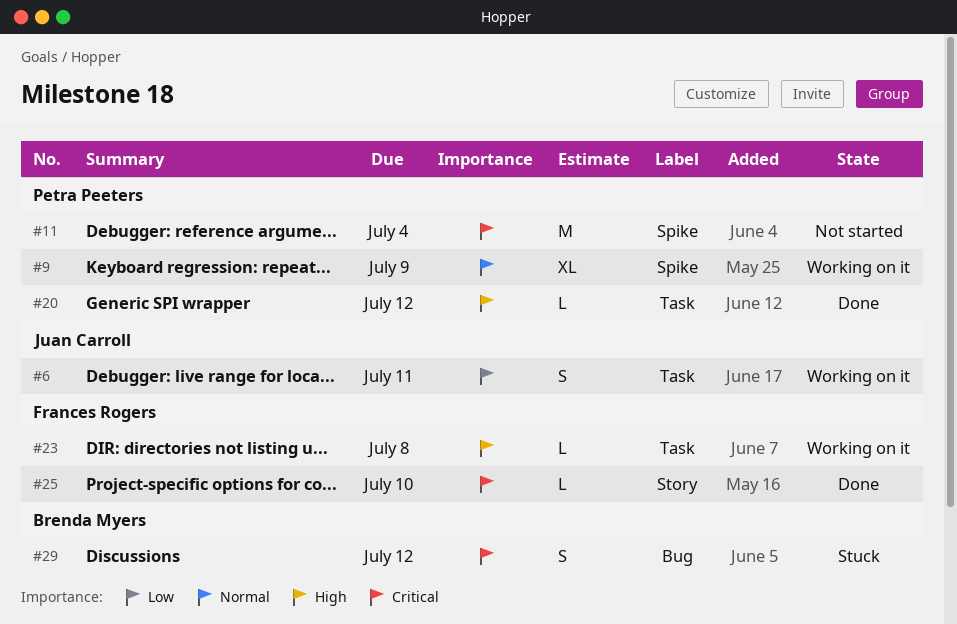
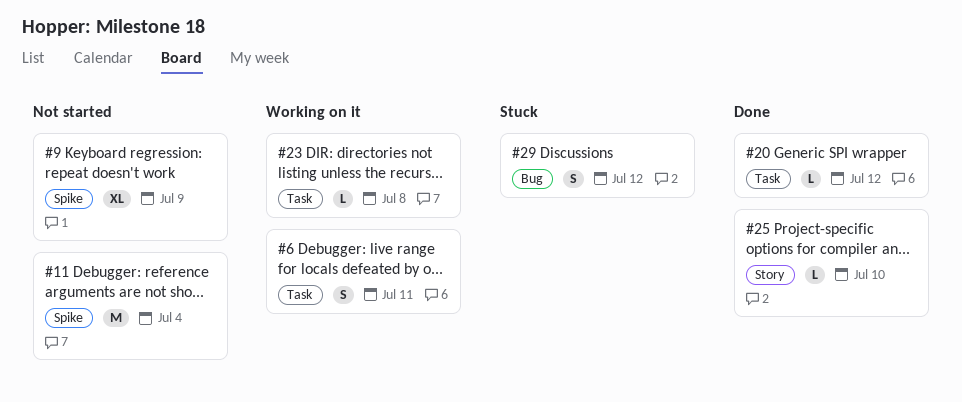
#9, status: Working on it -> Not started

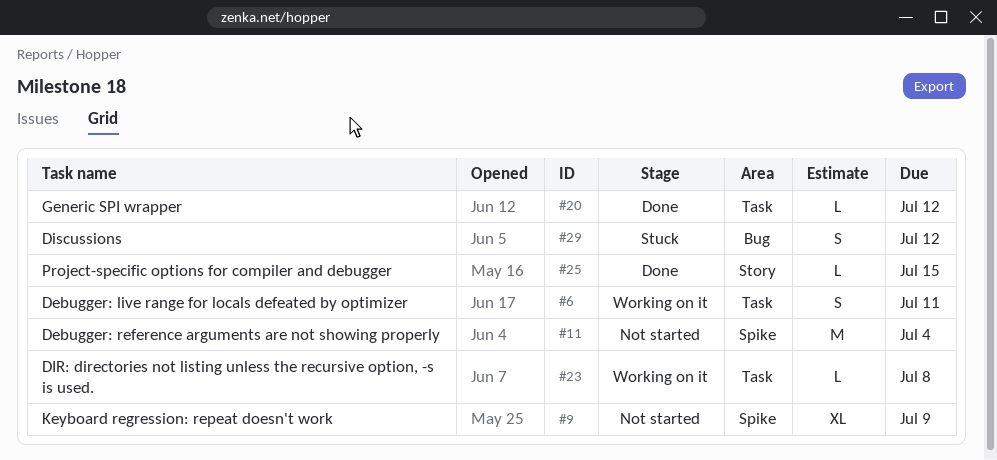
#25, due: Jul 10 -> Jul 15

